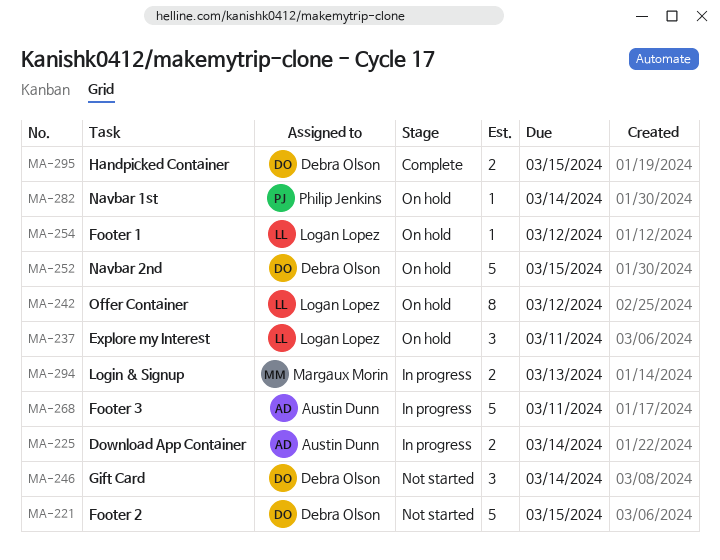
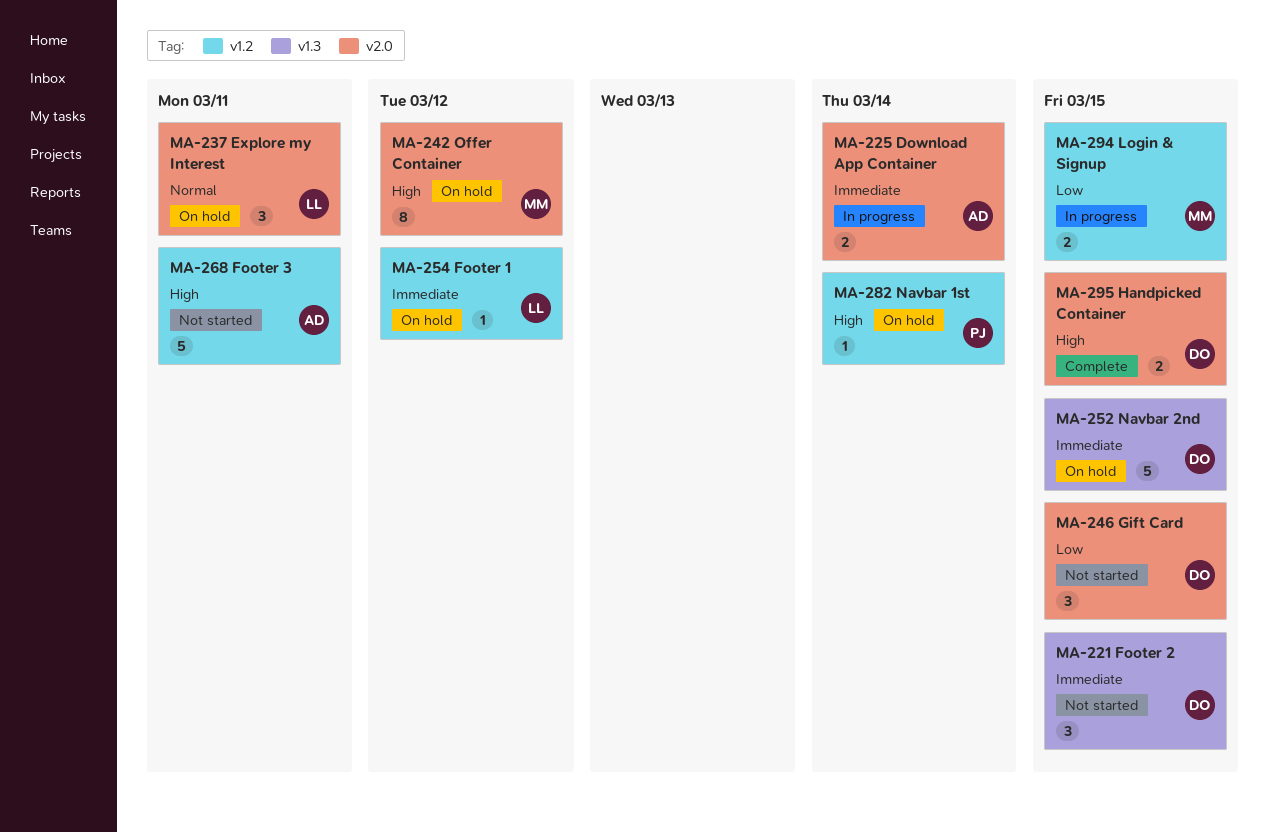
MA-221, estimate: 5 -> 3
MA-242, owner: Logan Lopez -> Margaux Morin
MA-246, due: Mar 14 -> Mar 15
MA-268, status: In progress -> Not started
MA-294, due: Mar 13 -> Mar 15

